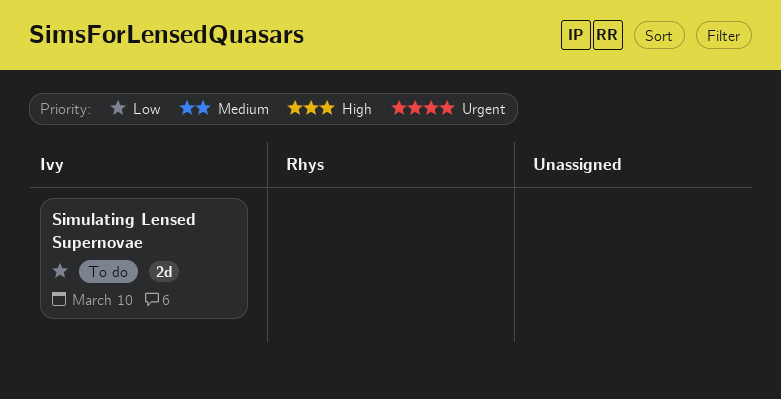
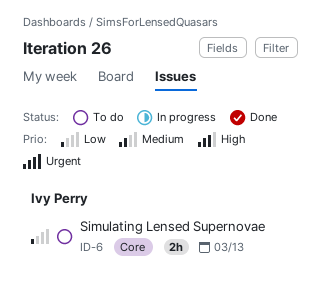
Simulating Lensed Supernovae, estimate: 2d -> 2h
Simulating Lensed Supernovae, due: Mar 10 -> Mar 13

